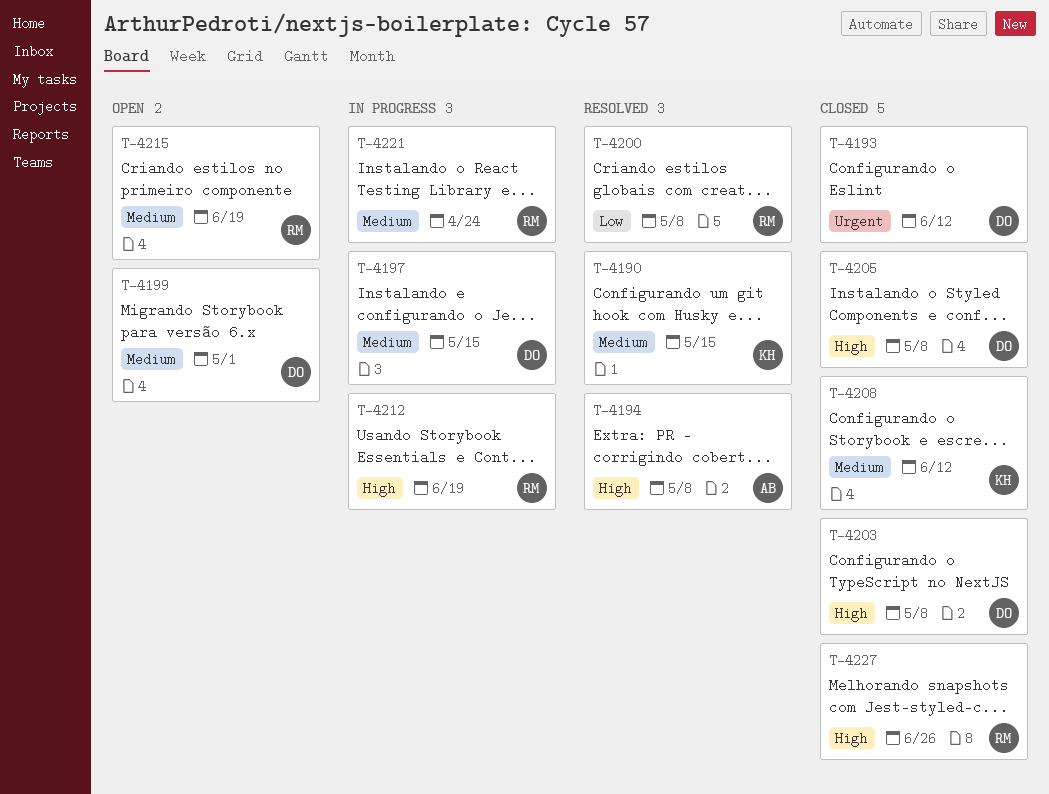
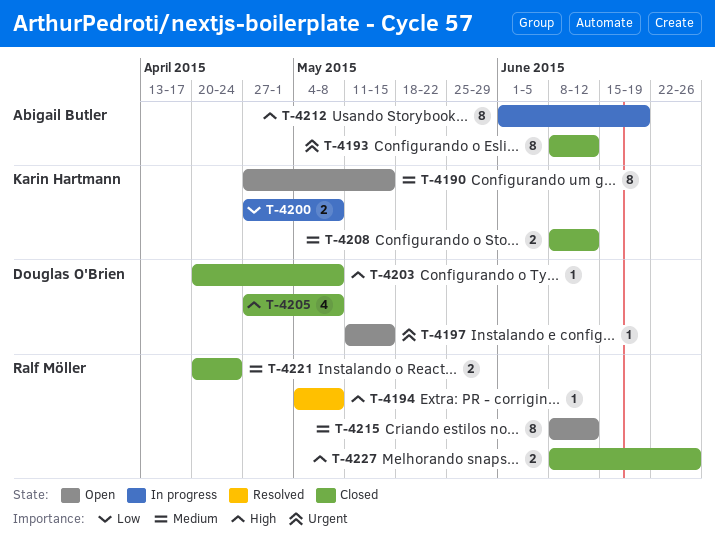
T-4190, status: Resolved -> Open
T-4193, owner: Douglas O'Brien -> Abigail Butler
T-4194, owner: Abigail Butler -> Ralf Möller
T-4197, status: In progress -> Open
T-4197, priority: Medium -> Urgent
T-4199: present -> none
T-4200, status: Resolved -> In progress
T-4200, owner: Ralf Möller -> Karin Hartmann
T-4212, owner: Ralf Möller -> Abigail Butler
T-4215, due: Jun 19 -> Jun 12
T-4221, status: In progress -> Closed

